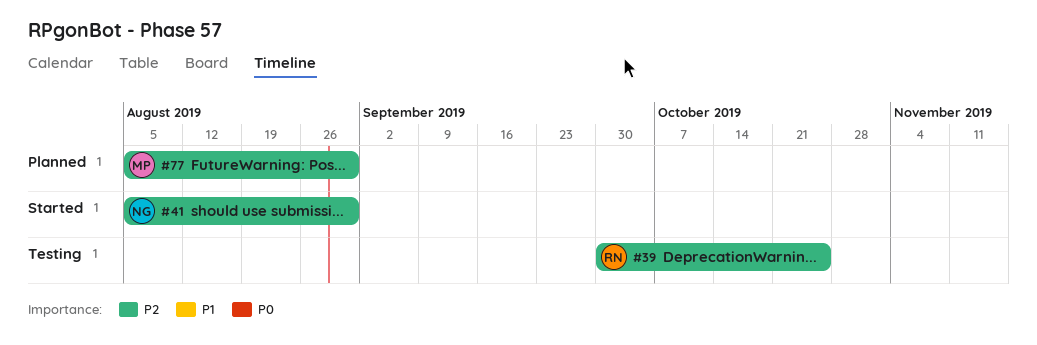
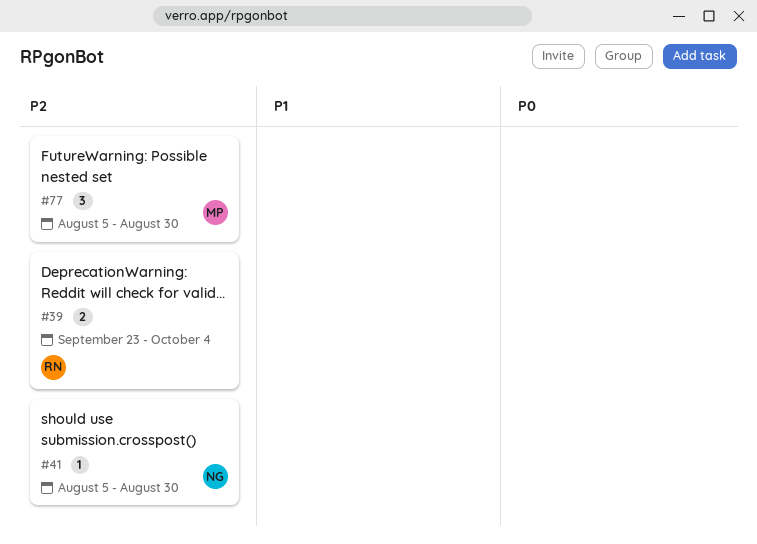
#39, start: Sep 30 -> Sep 23
#39, due: Oct 25 -> Oct 4

